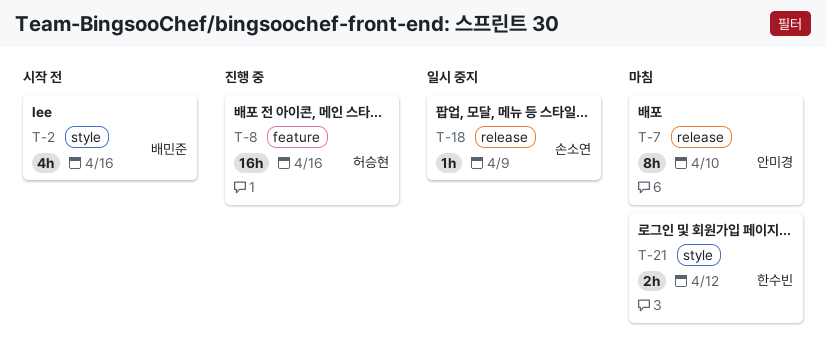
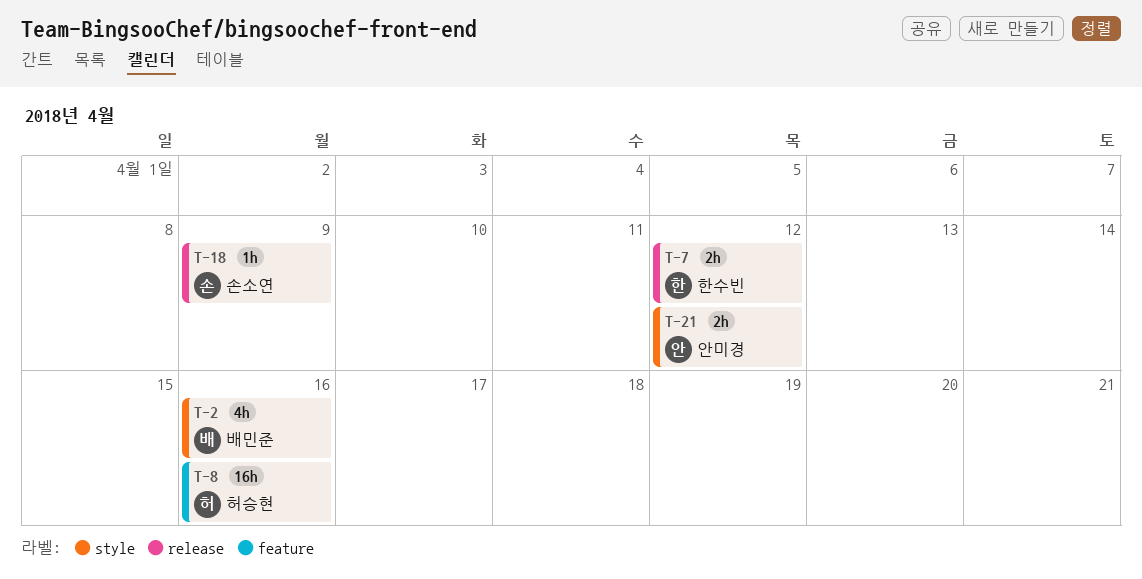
T-7, owner: 안미경 -> 한수빈
T-7, estimate: 8h -> 2h
T-7, due: Apr 10 -> Apr 12
T-21, owner: 한수빈 -> 안미경

